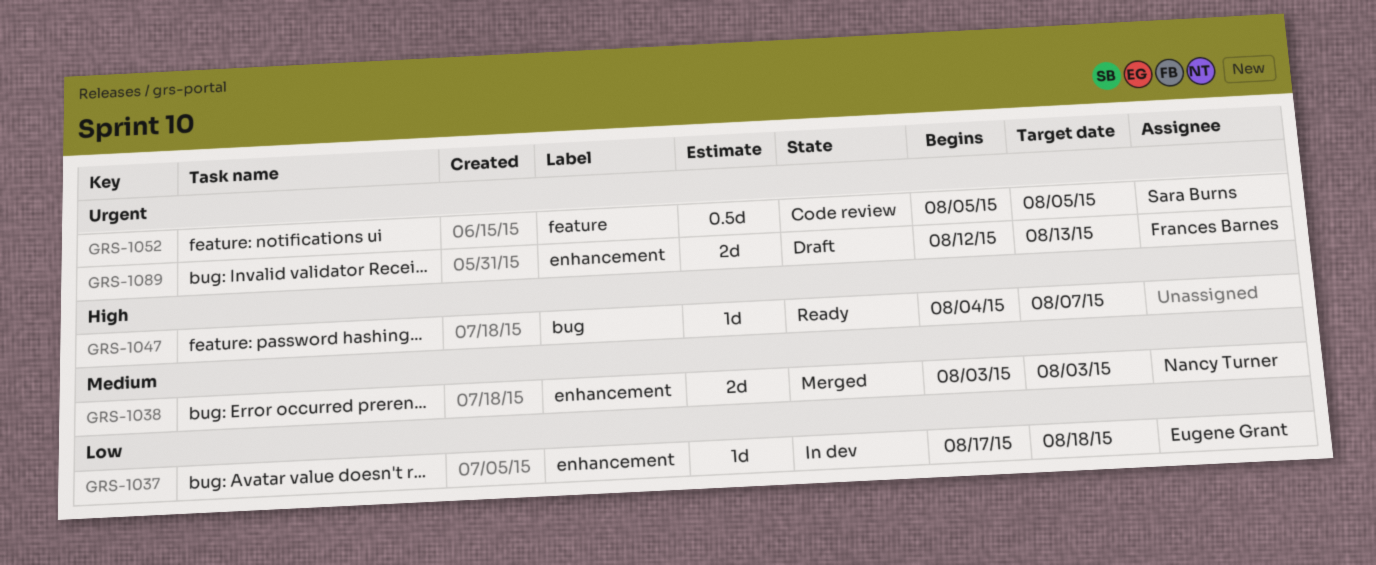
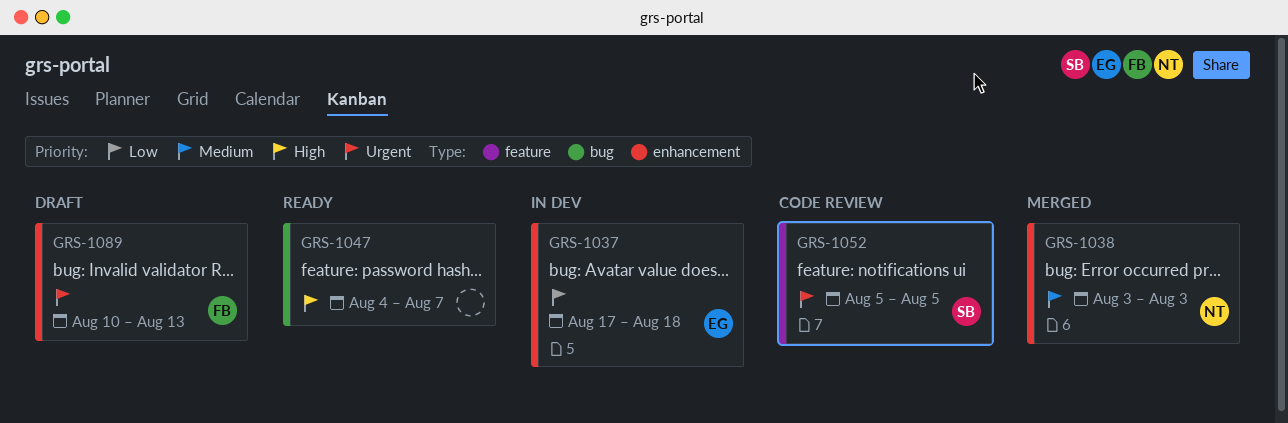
GRS-1089, start: Aug 12 -> Aug 10

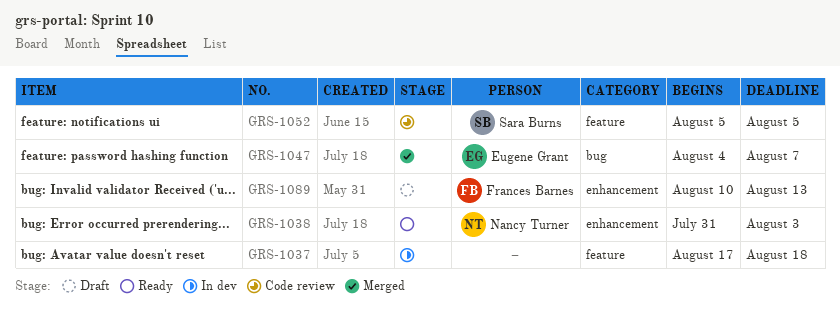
GRS-1037, owner: Eugene Grant -> none
GRS-1037, label: enhancement -> feature
GRS-1038, status: Merged -> Ready
GRS-1038, start: Aug 3 -> Jul 31
GRS-1047, status: Ready -> Merged
GRS-1047, owner: none -> Eugene Grant

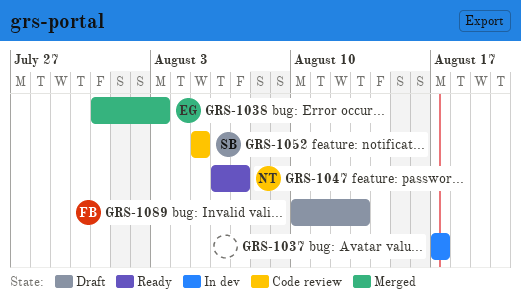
GRS-1037, due: Aug 18 -> Aug 17
GRS-1038, status: Ready -> Merged
GRS-1038, owner: Nancy Turner -> Eugene Grant
GRS-1047, status: Merged -> Ready
GRS-1047, owner: Eugene Grant -> Nancy Turner
GRS-1047, start: Aug 4 -> Aug 6

